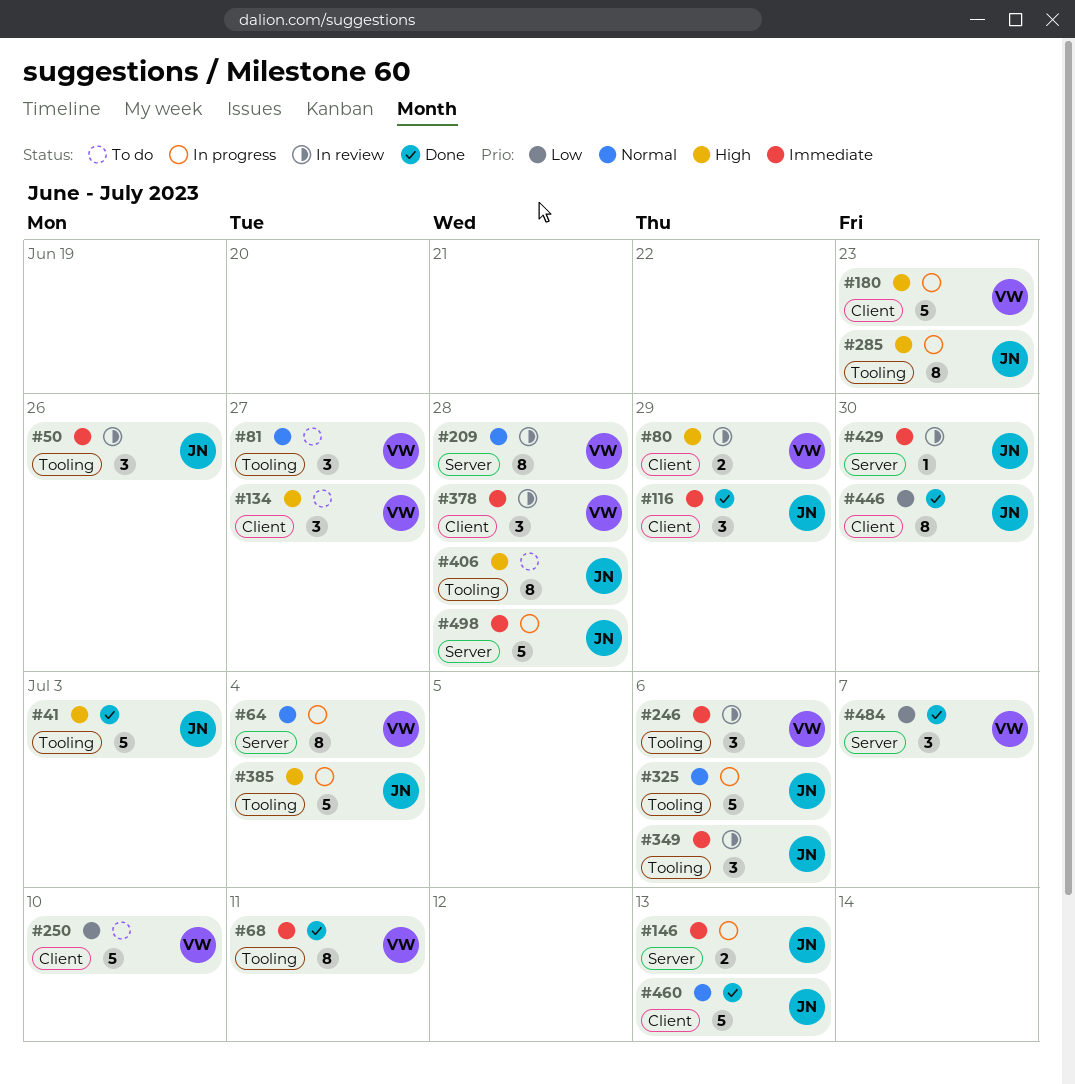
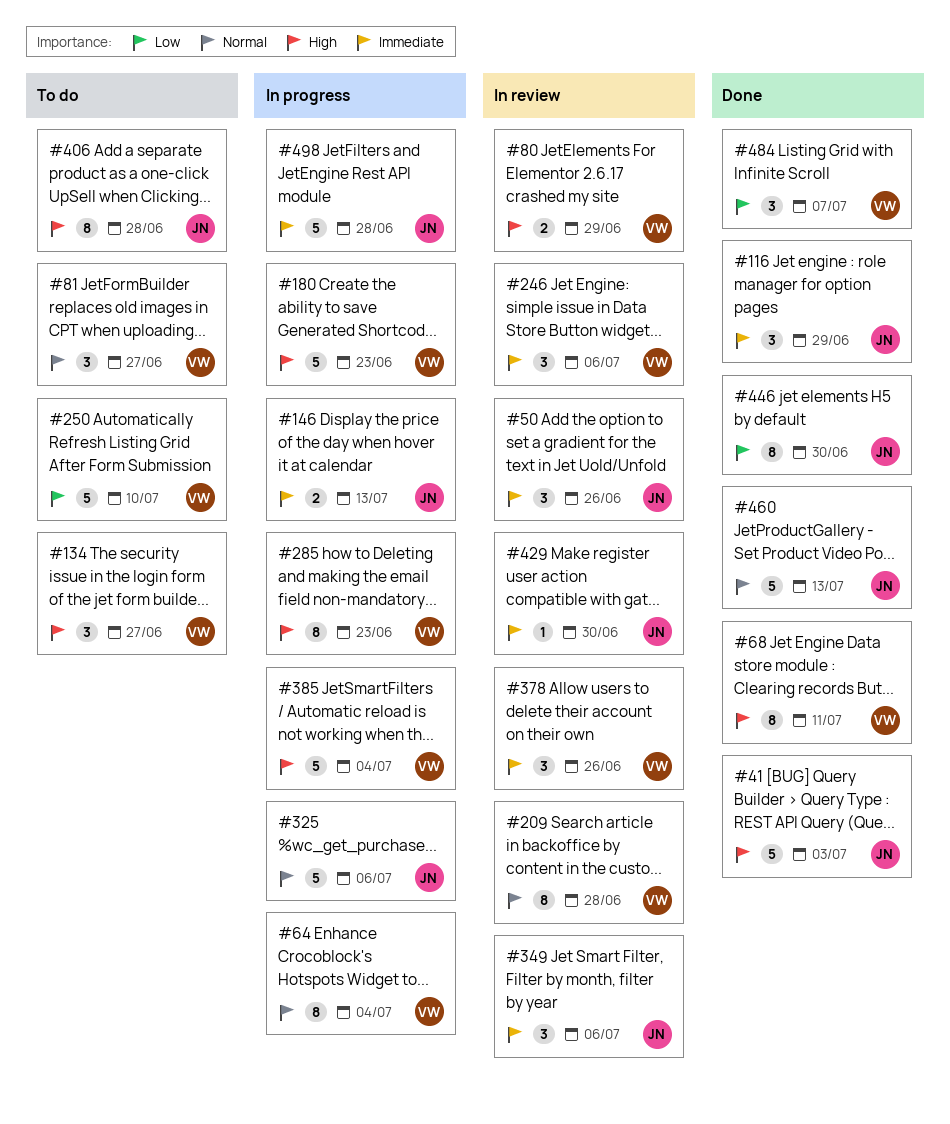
#68, priority: Immediate -> High
#285, owner: JN -> VW
#378, due: Jun 28 -> Jun 26
#385, owner: JN -> VW

